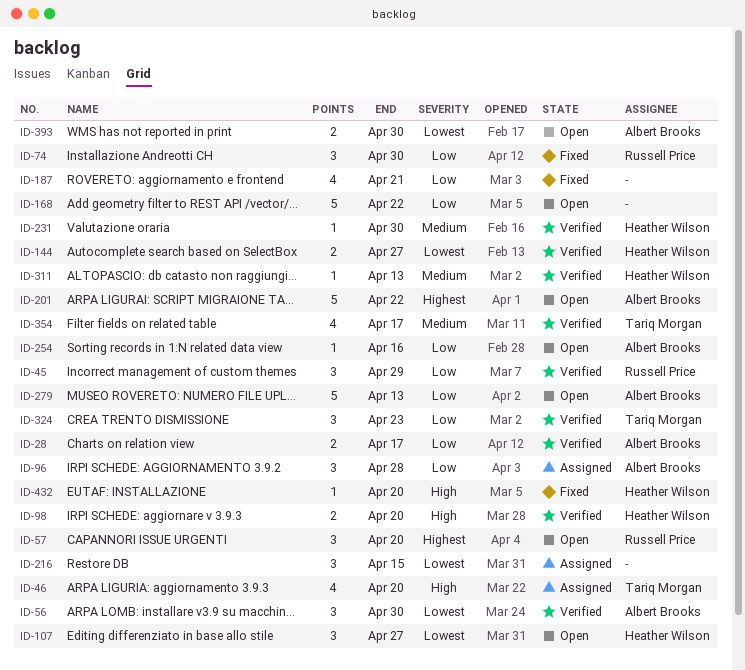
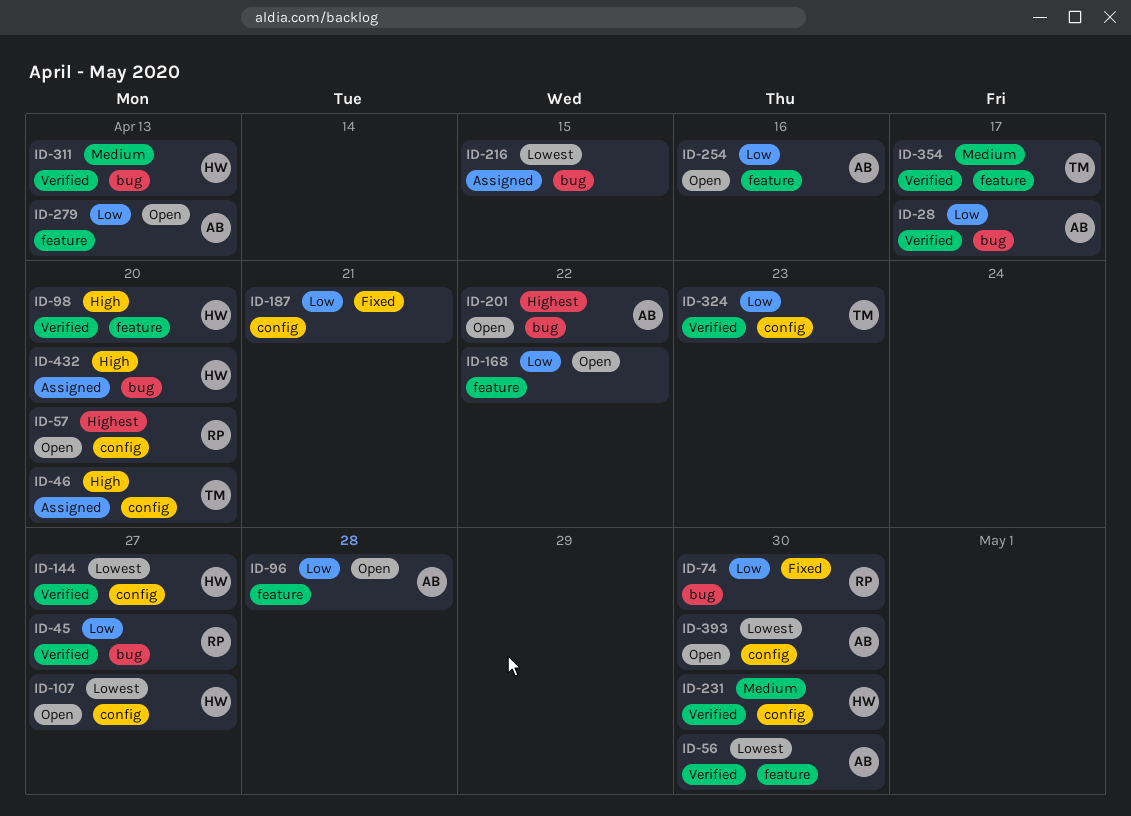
ID-45, due: Apr 29 -> Apr 27
ID-96, status: Assigned -> Open
ID-432, status: Fixed -> Assigned

